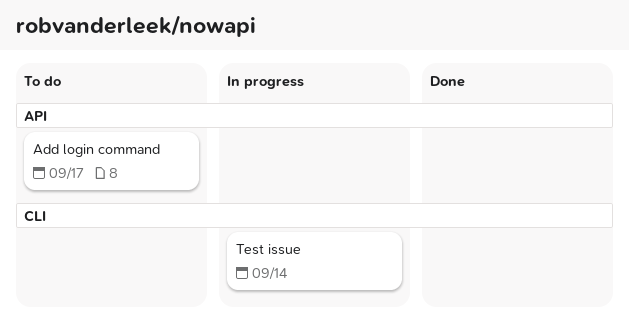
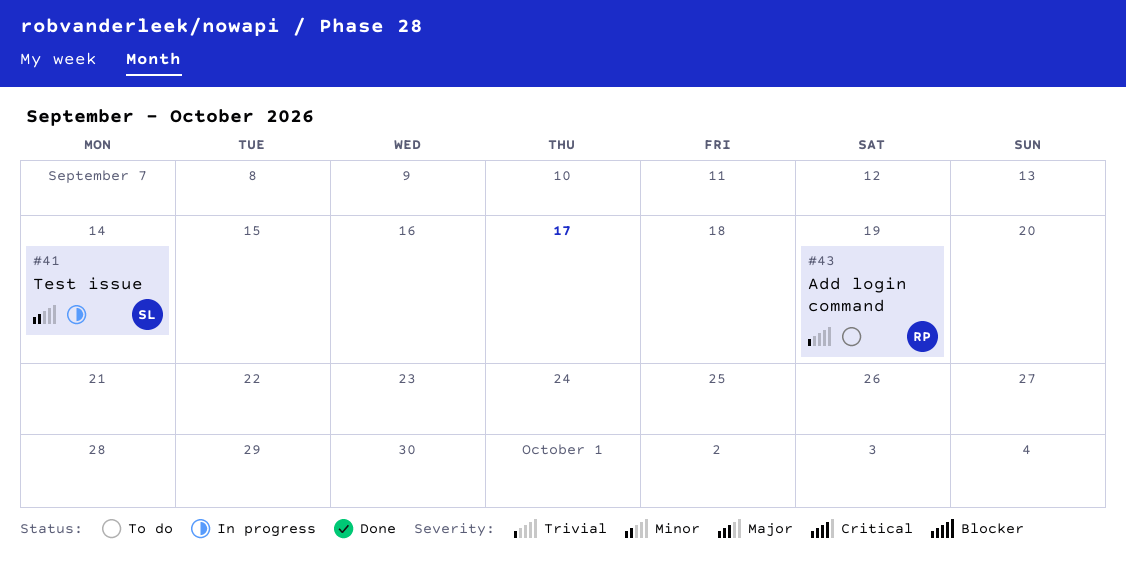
Add login command, due: Sep 17 -> Sep 19

